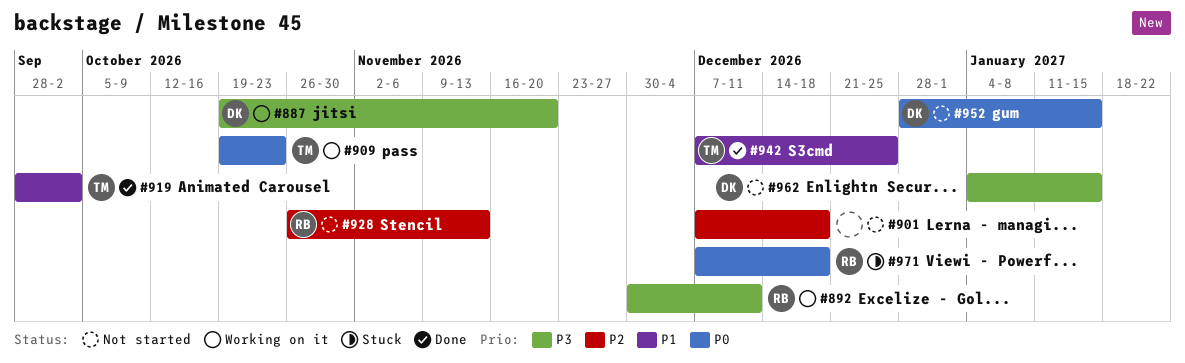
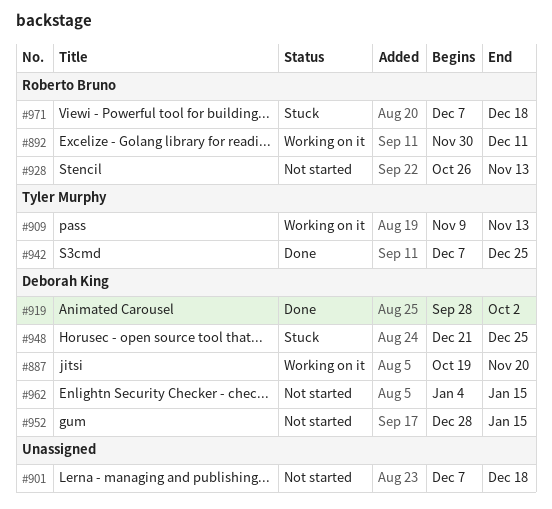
#909, start: Oct 19 -> Nov 9
#909, due: Oct 23 -> Nov 13
#919, owner: Tyler Murphy -> Deborah King
#948: none -> present

